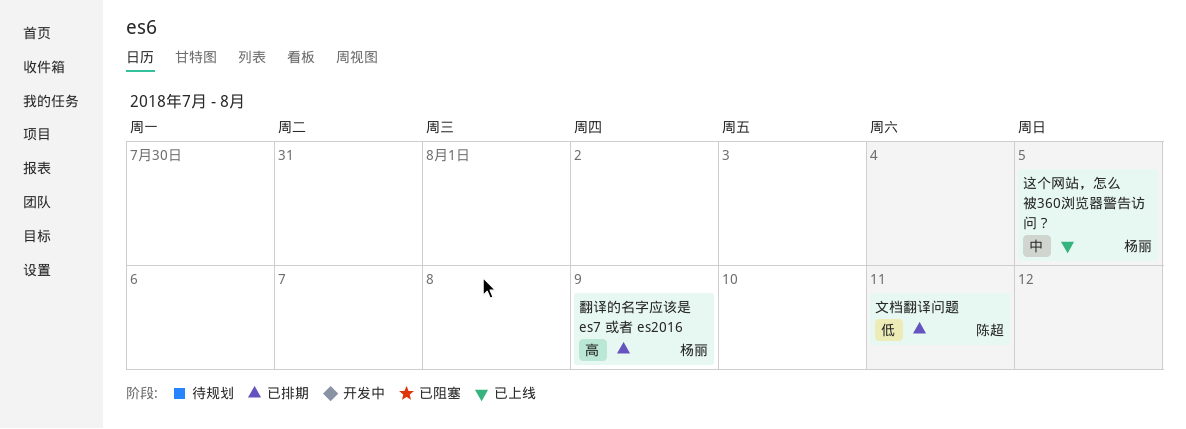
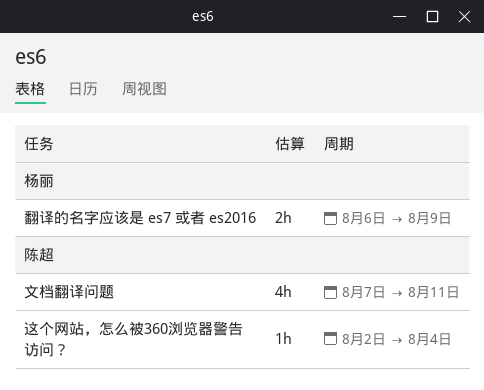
这个网站，怎么被360浏览器警告访问？, owner: 杨丽 -> 陈超
这个网站，怎么被360浏览器警告访问？, due: Aug 5 -> Aug 4

